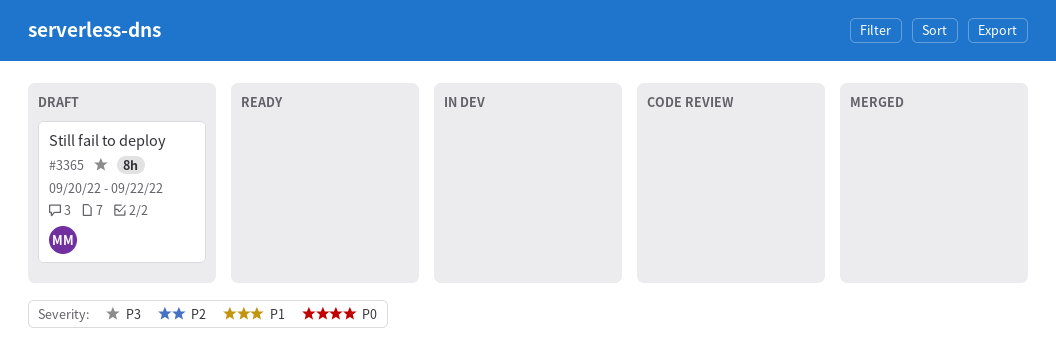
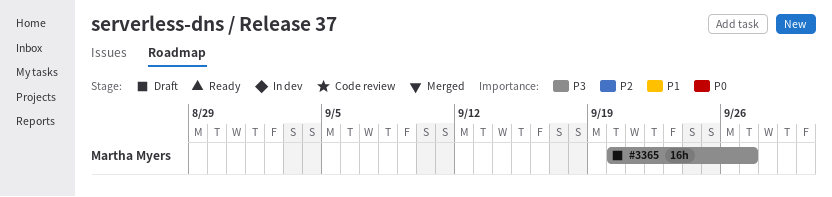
#3365, estimate: 8h -> 16h
#3365, due: Sep 22 -> Sep 27

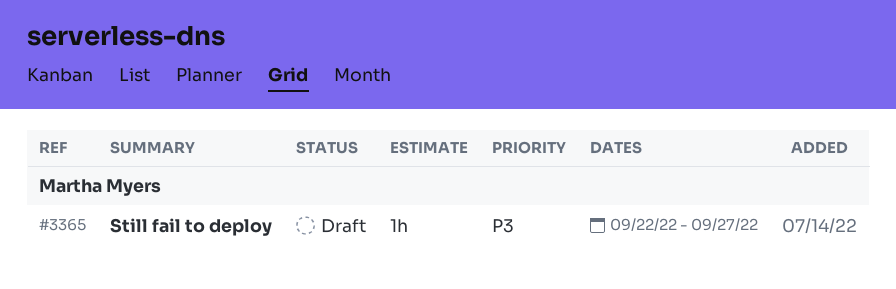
#3365, estimate: 16h -> 1h
#3365, start: Sep 20 -> Sep 22

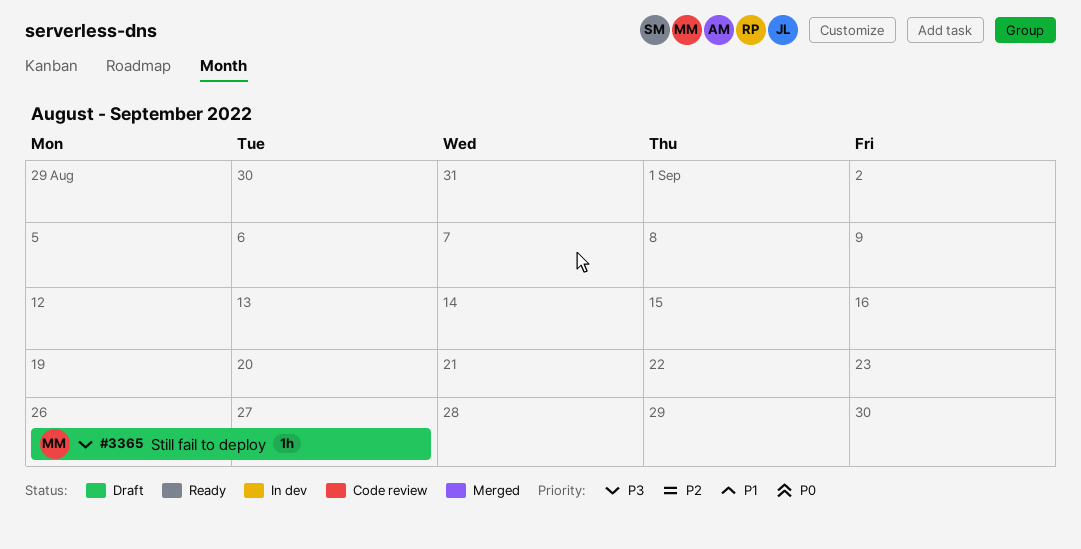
#3365, start: Sep 22 -> Sep 26

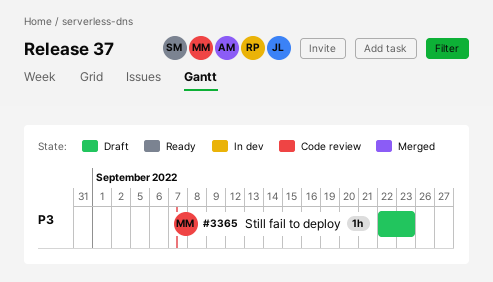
#3365, start: Sep 26 -> Sep 22
#3365, due: Sep 27 -> Sep 23

